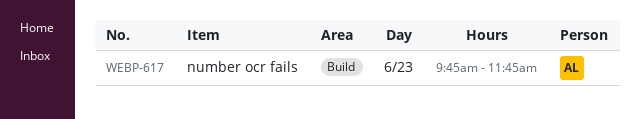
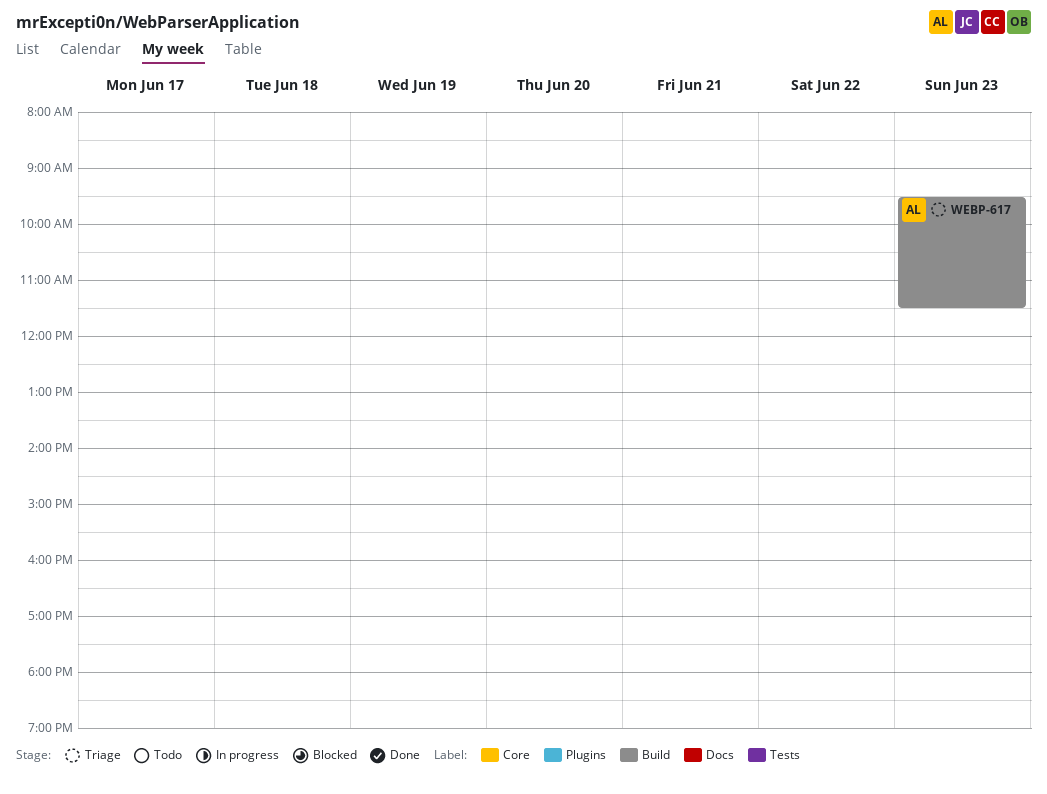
WEBP-617, begins: 09:45 -> 09:30
WEBP-617, ends: 11:45 -> 11:30

